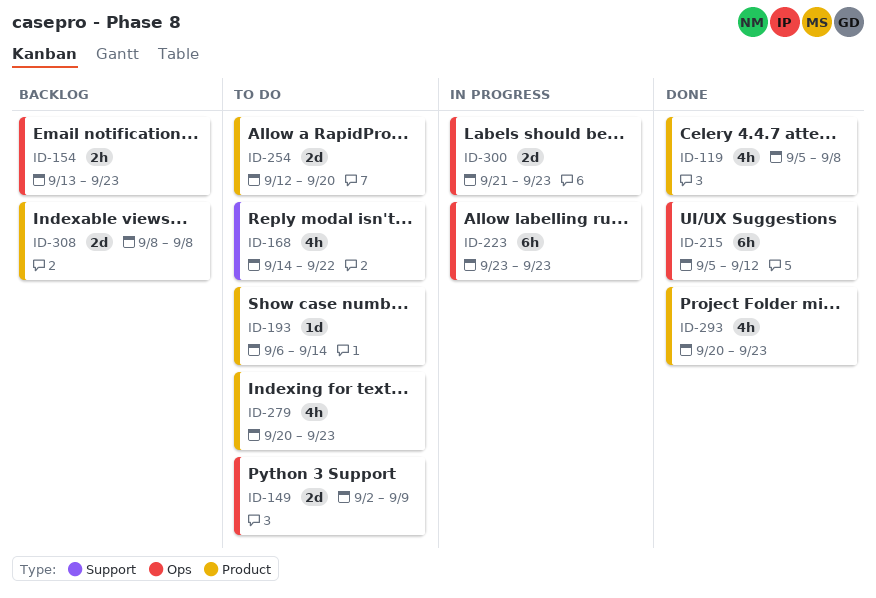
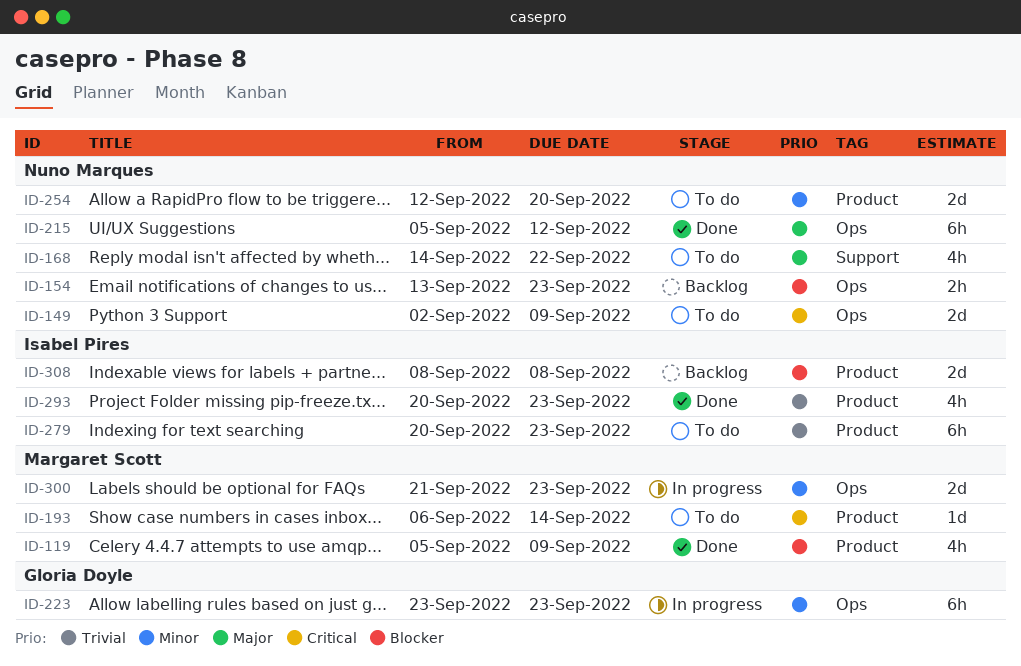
ID-119, due: Sep 8 -> Sep 9
ID-279, estimate: 4h -> 6h

